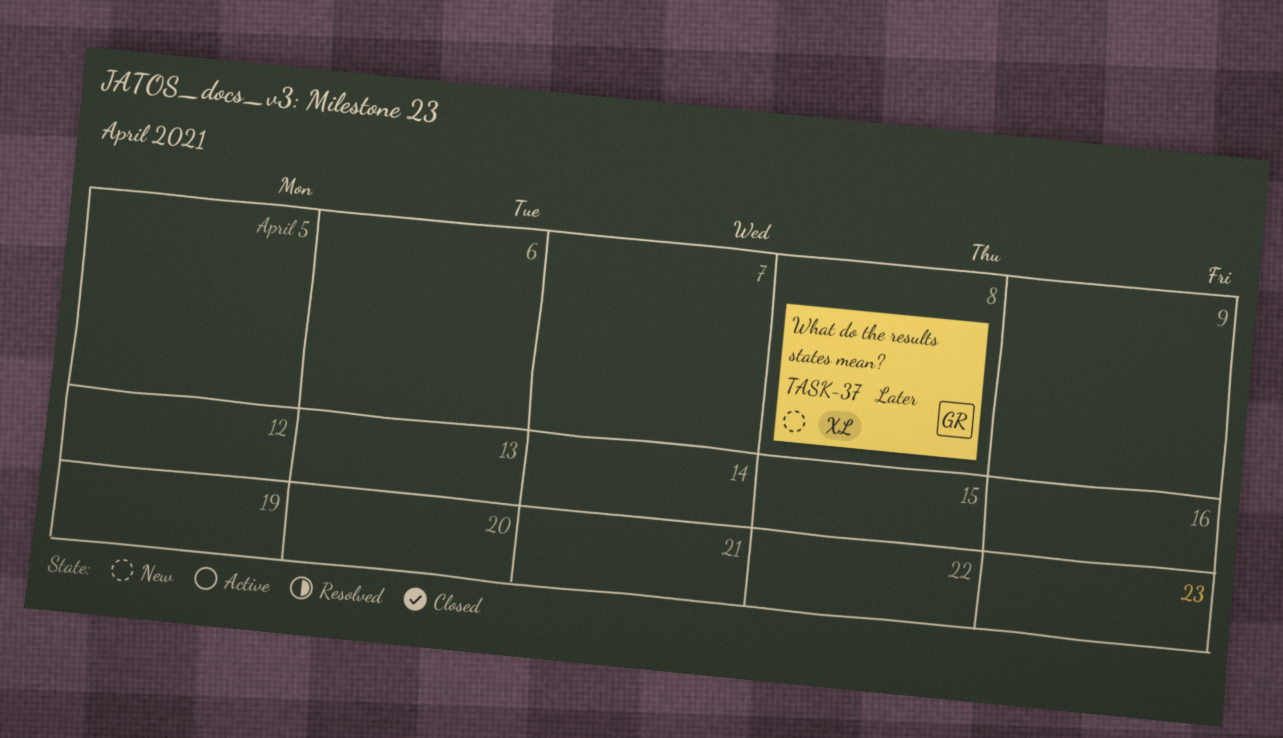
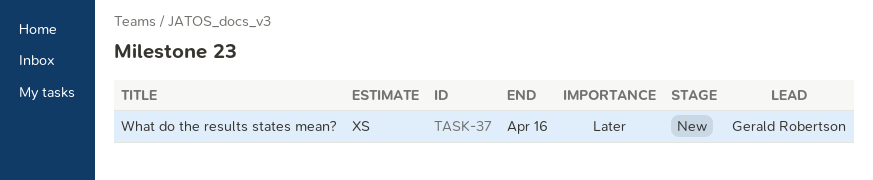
TASK-37, estimate: XL -> XS
TASK-37, due: Apr 8 -> Apr 16

